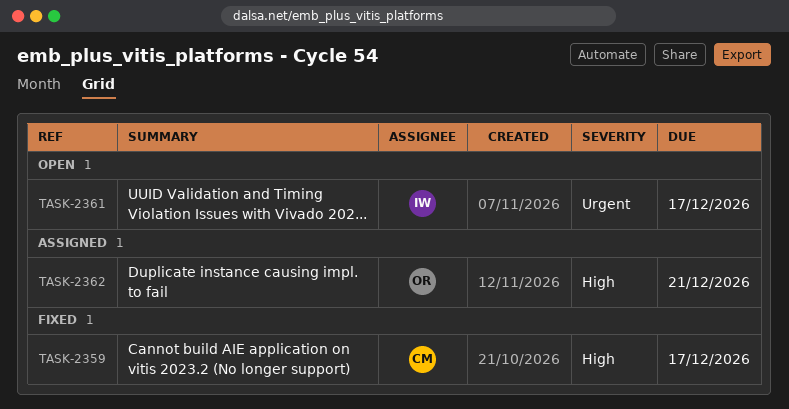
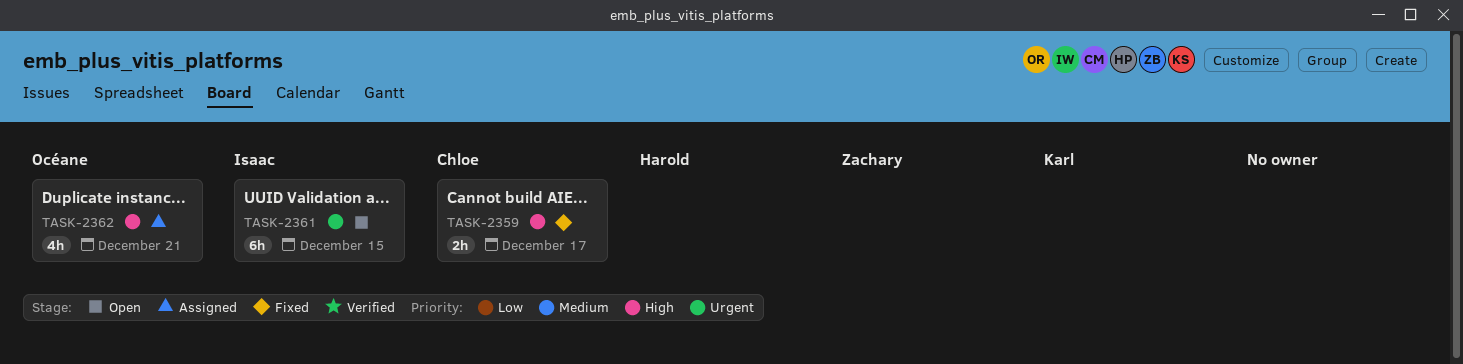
TASK-2361, due: Dec 17 -> Dec 15

